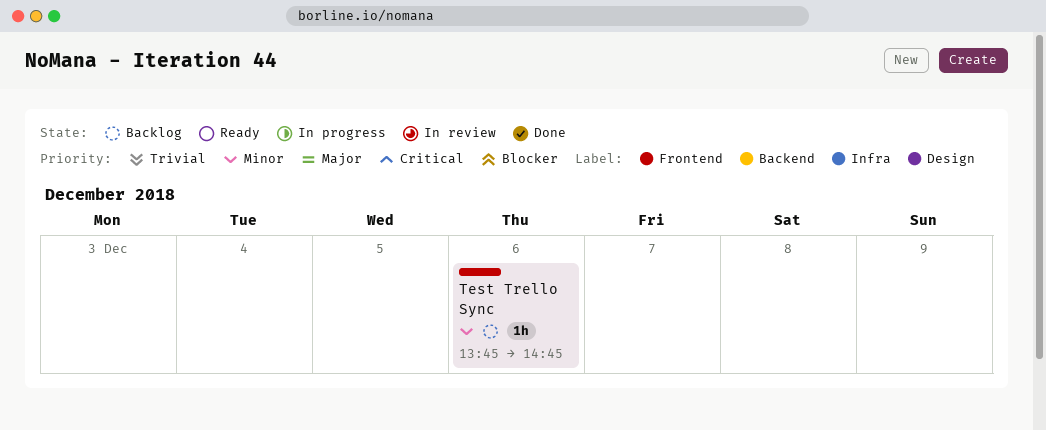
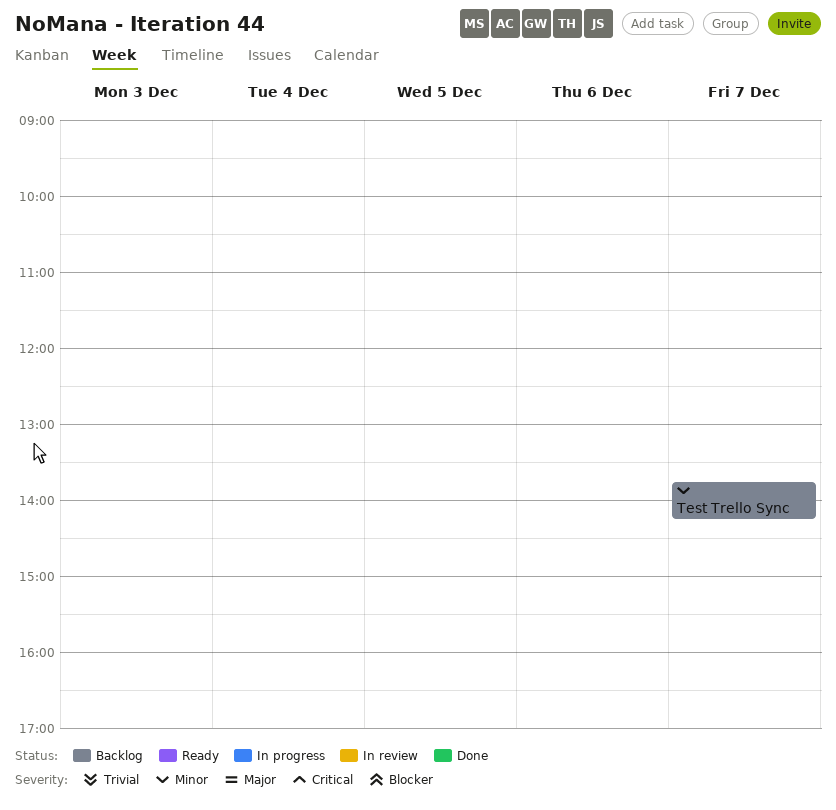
Test Trello Sync, day: Dec 6 -> Dec 7
Test Trello Sync, ends: 14:45 -> 14:15

